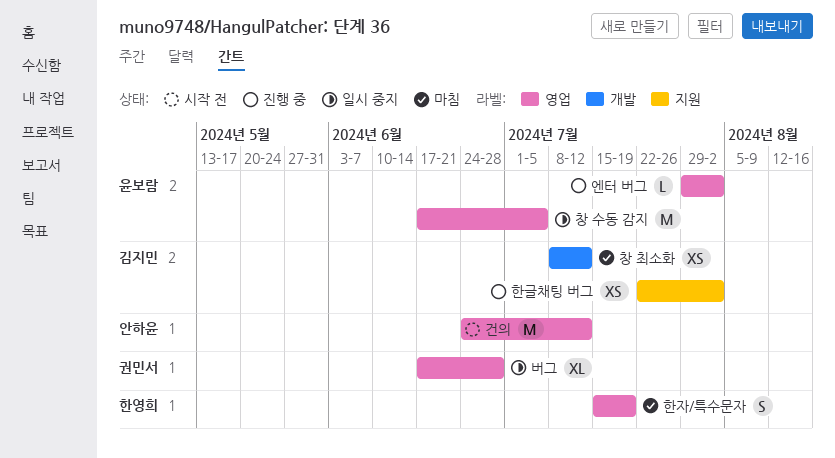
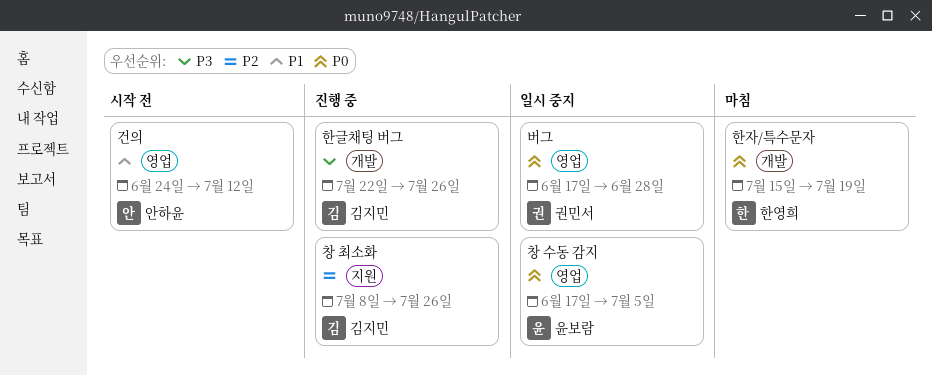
엔터 버그: present -> none
창 최소화, status: 마침 -> 진행 중
창 최소화, label: 개발 -> 지원
창 최소화, due: Jul 12 -> Jul 26
한글채팅 버그, label: 지원 -> 개발
한글채팅 버그, due: Aug 2 -> Jul 26
한자/특수문자, label: 영업 -> 개발

